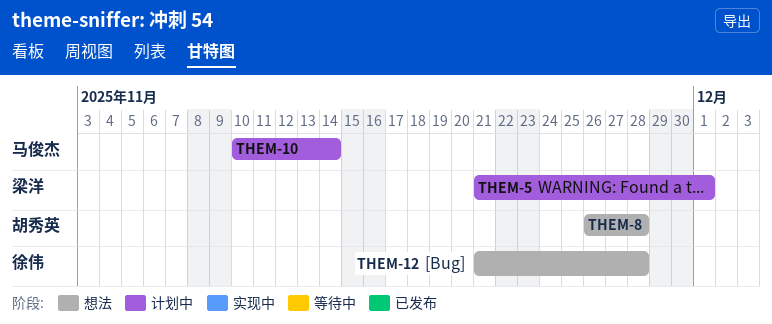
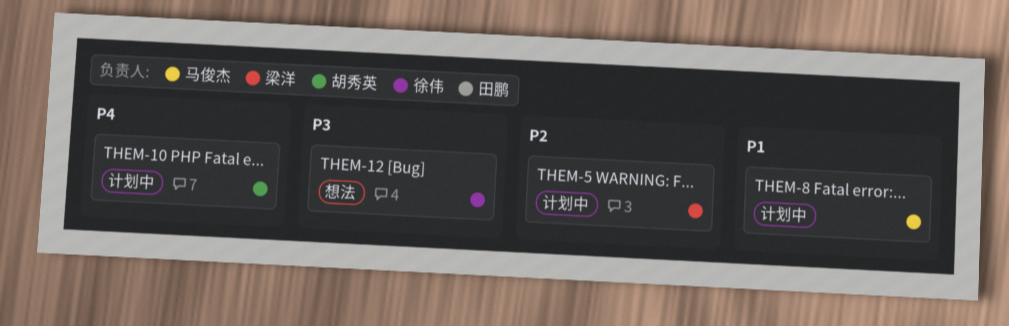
THEM-8, status: 想法 -> 计划中
THEM-8, owner: 胡秀英 -> 马俊杰
THEM-10, owner: 马俊杰 -> 胡秀英

